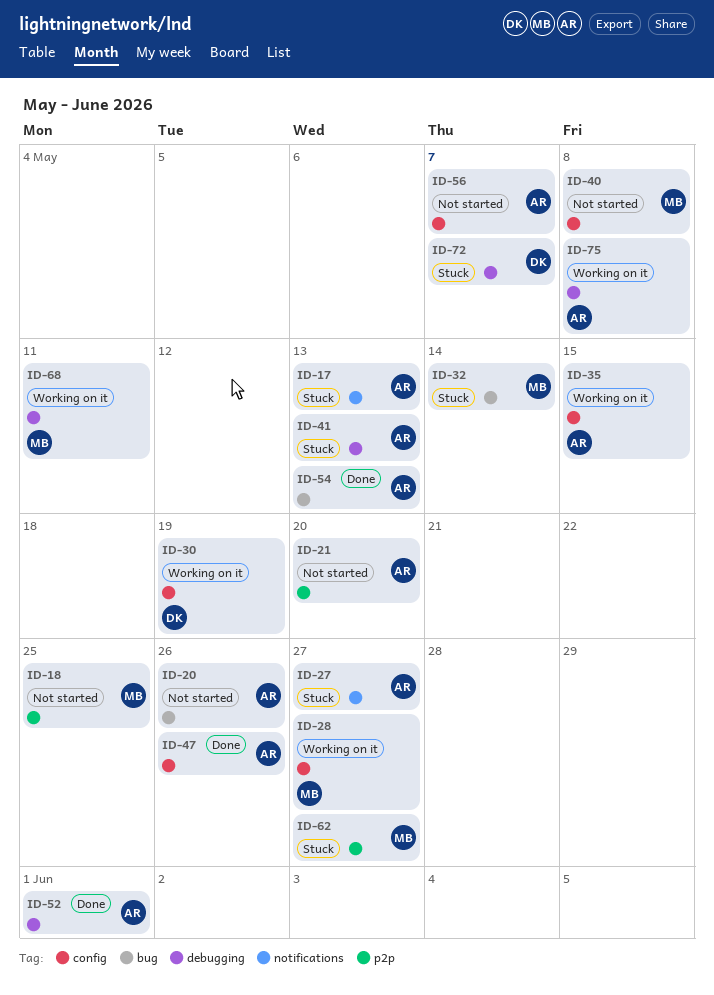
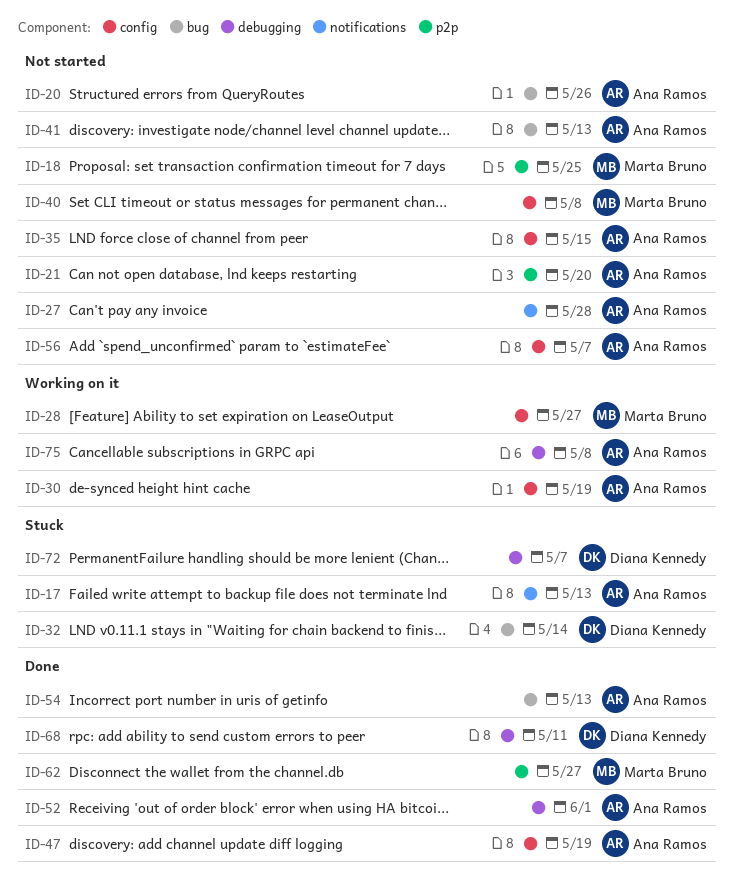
ID-27, status: Stuck -> Not started
ID-27, due: May 27 -> May 28
ID-30, owner: Diana Kennedy -> Ana Ramos
ID-32, owner: Marta Bruno -> Diana Kennedy
ID-35, status: Working on it -> Not started
ID-41, status: Stuck -> Not started
ID-41, label: debugging -> bug
ID-47, due: May 26 -> May 19
ID-62, status: Stuck -> Done
ID-68, status: Working on it -> Done
ID-68, owner: Marta Bruno -> Diana Kennedy

